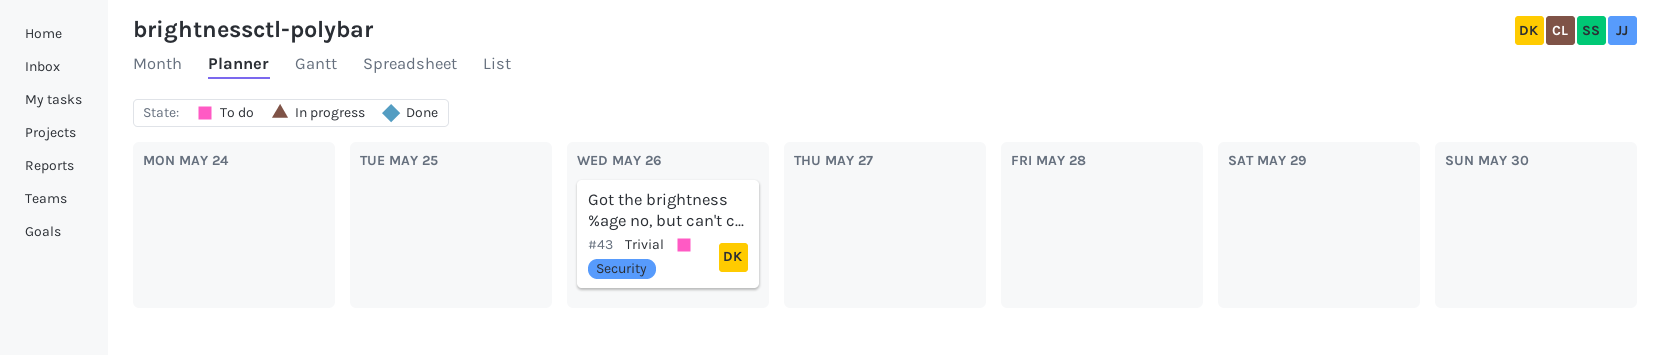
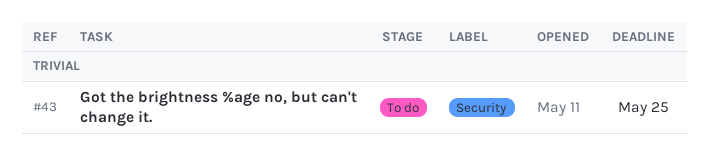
#43, due: May 26 -> May 25

